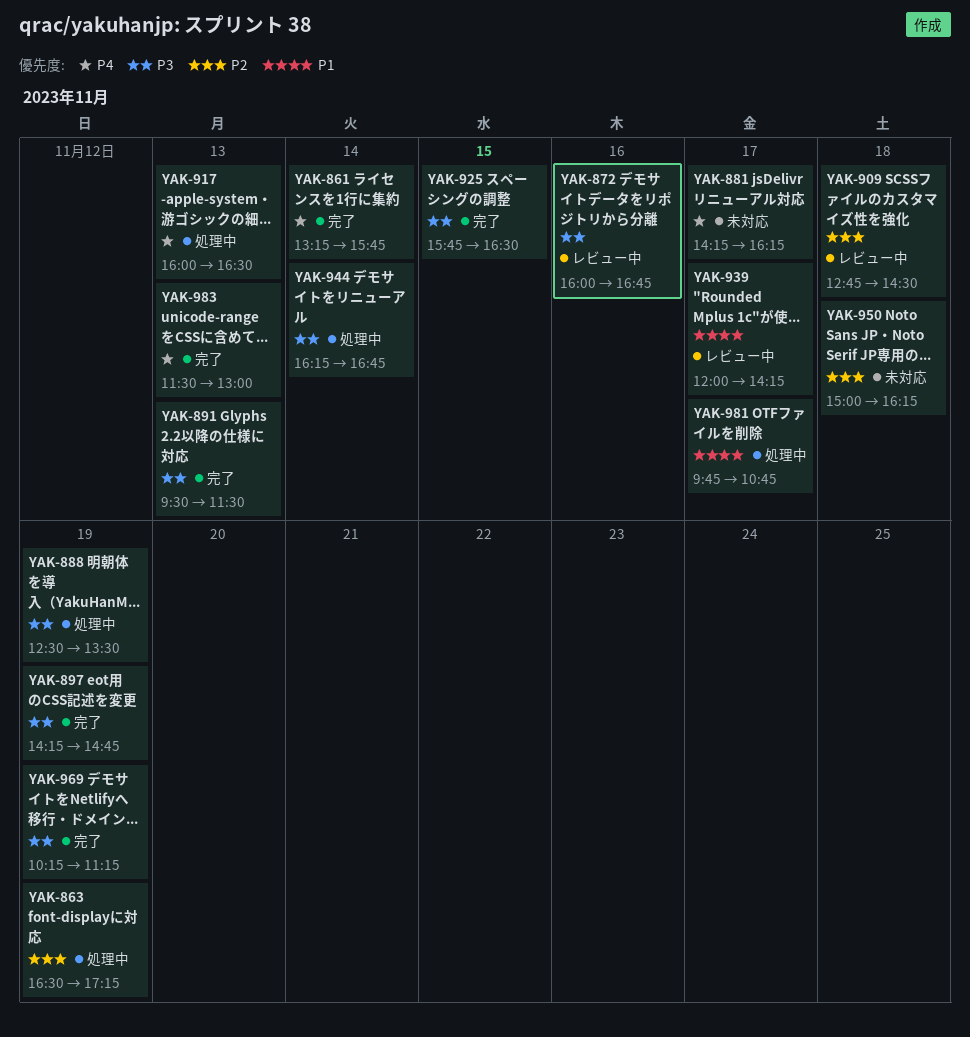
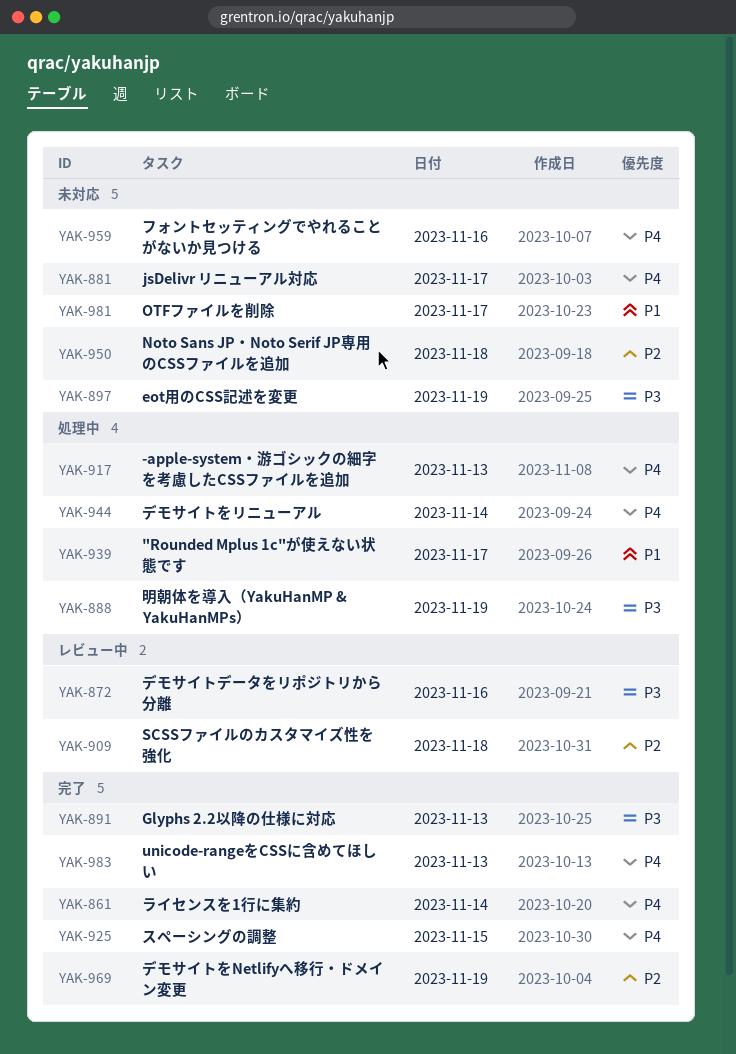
YAK-863: present -> none
YAK-897, status: 完了 -> 未対応
YAK-925, priority: P3 -> P4
YAK-939, status: レビュー中 -> 処理中
YAK-944, priority: P3 -> P4
YAK-959: none -> present
YAK-969, priority: P3 -> P2
YAK-981, status: 処理中 -> 未対応

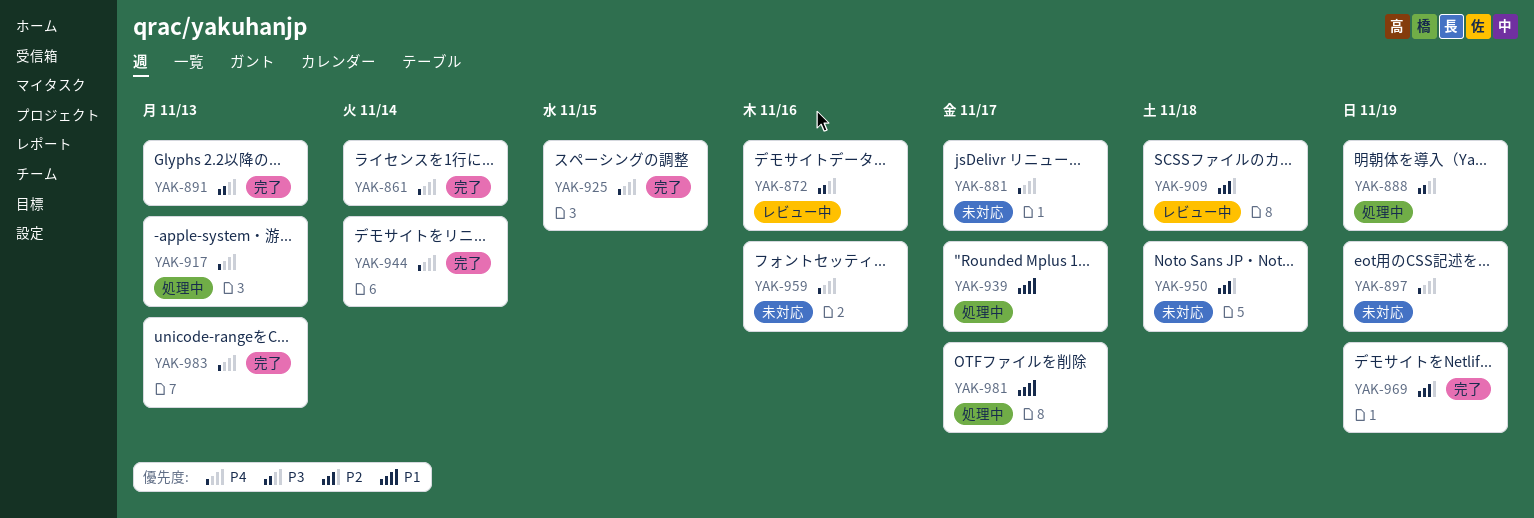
YAK-897, priority: P3 -> P4
YAK-944, status: 処理中 -> 完了
YAK-981, status: 未対応 -> 処理中

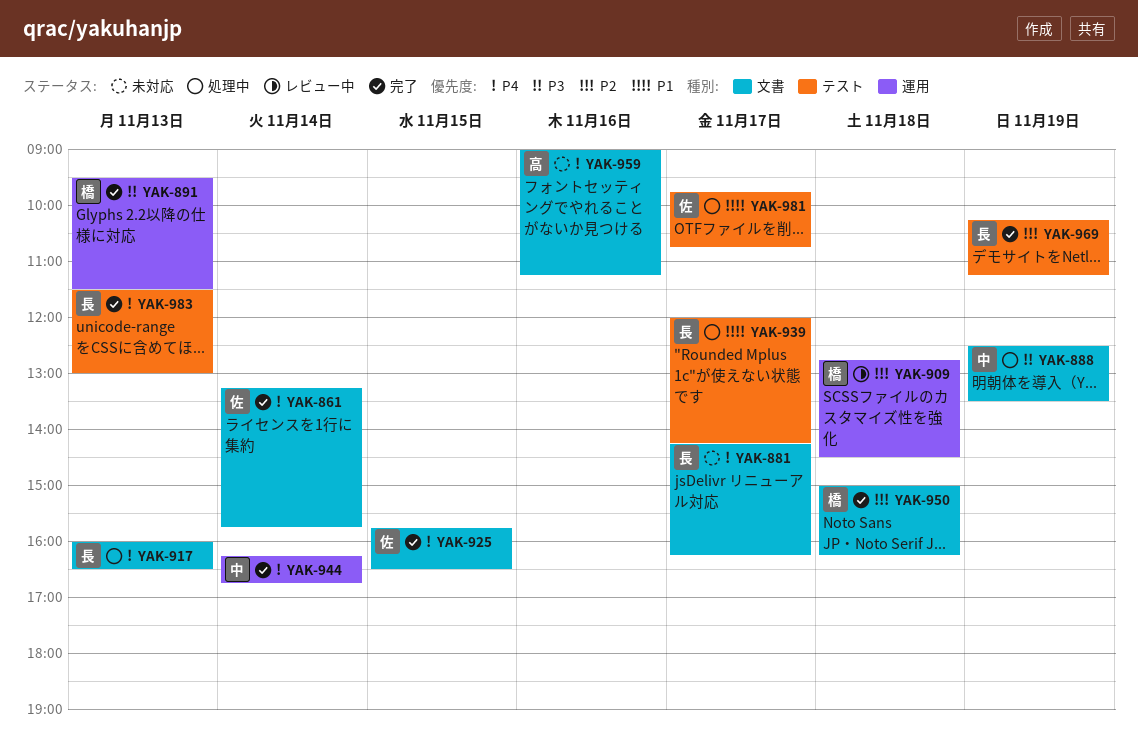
YAK-872: present -> none
YAK-897: present -> none
YAK-950, status: 未対応 -> 完了

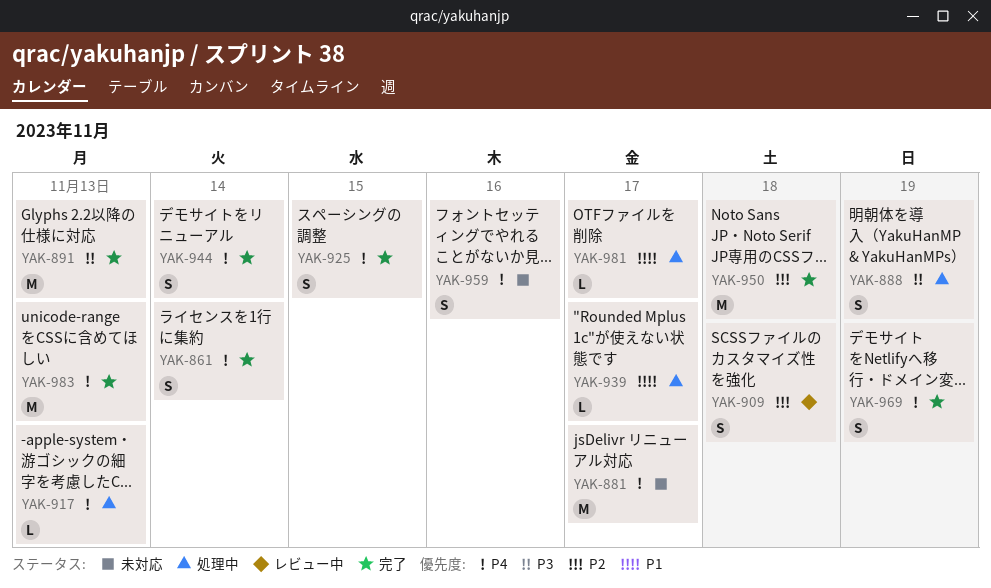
YAK-969, priority: P2 -> P4

